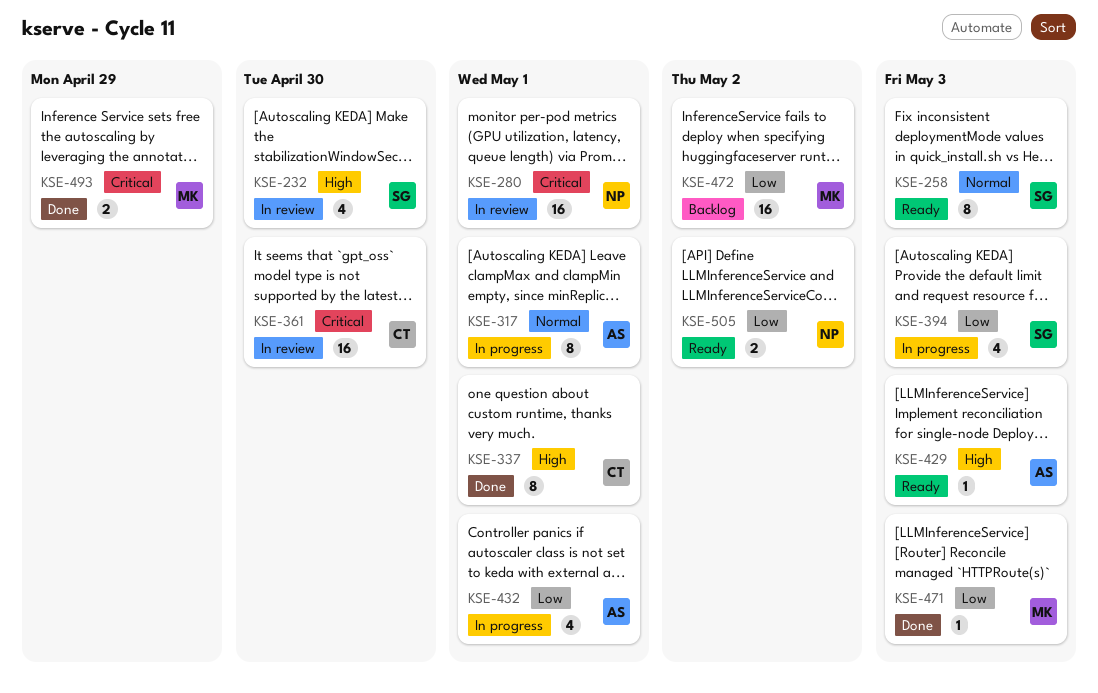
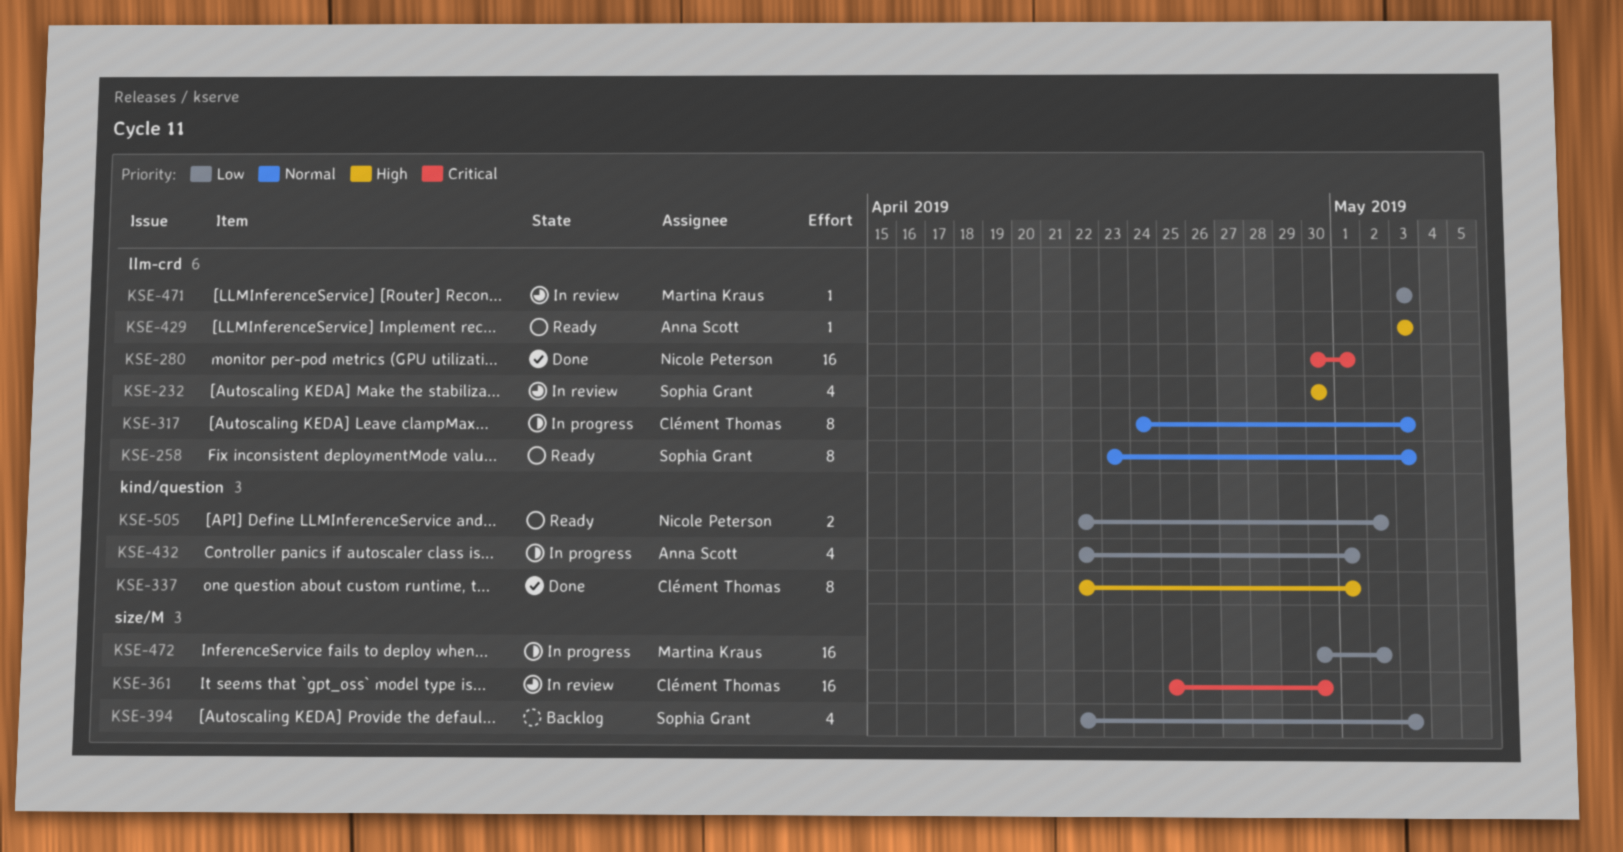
KSE-280, status: In review -> Done
KSE-317, owner: Anna Scott -> Clément Thomas
KSE-317, due: May 1 -> May 3
KSE-394, status: In progress -> Backlog
KSE-471, status: Done -> In review
KSE-472, status: Backlog -> In progress
KSE-493: present -> none

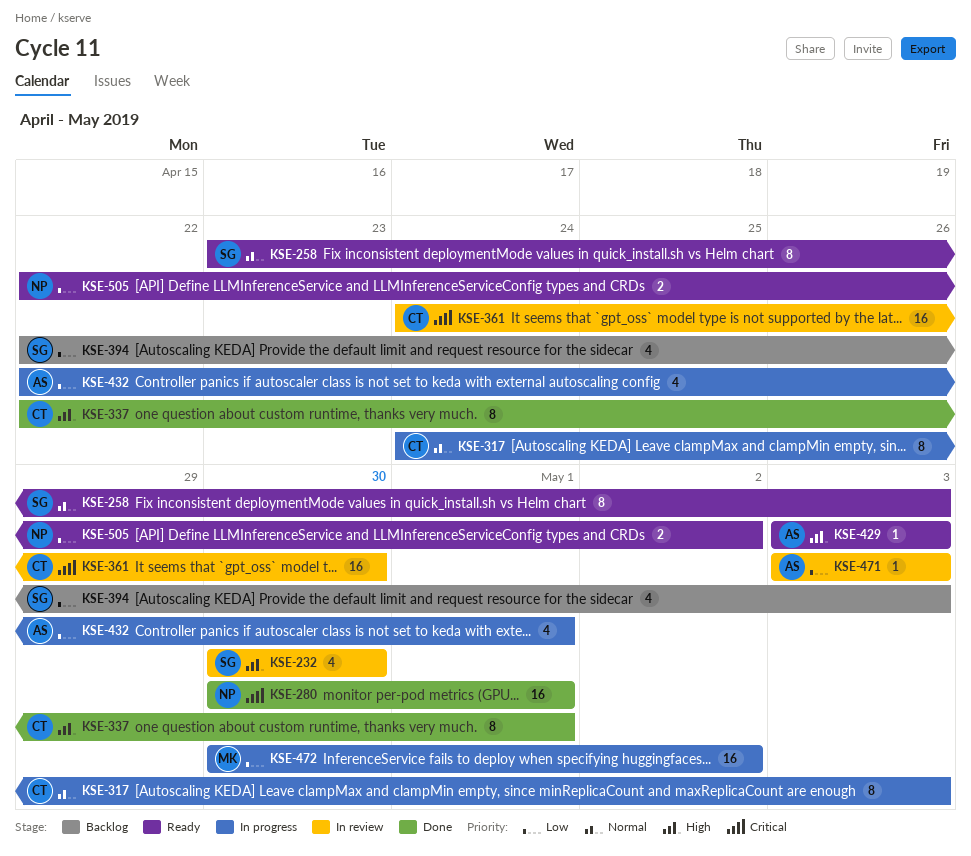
KSE-361, start: Apr 25 -> Apr 24
KSE-471, owner: Martina Kraus -> Anna Scott

